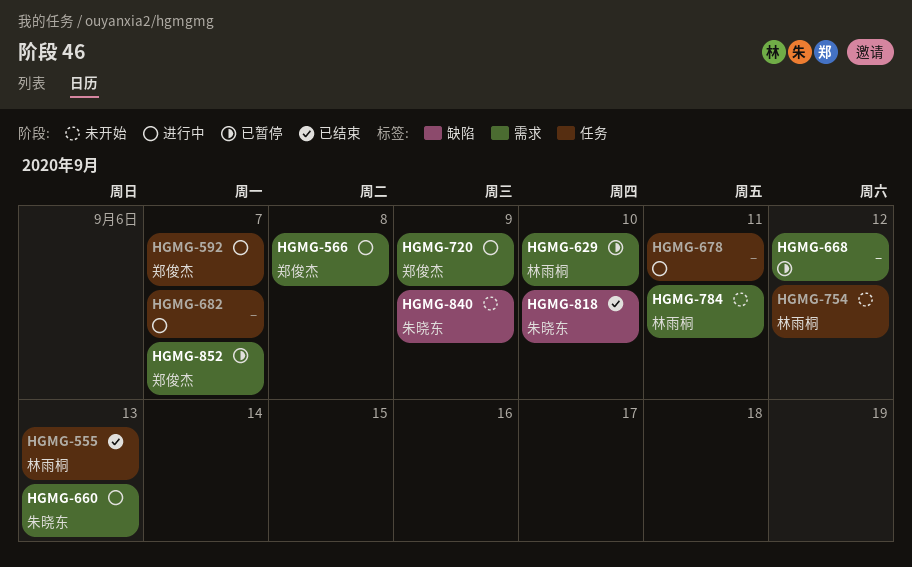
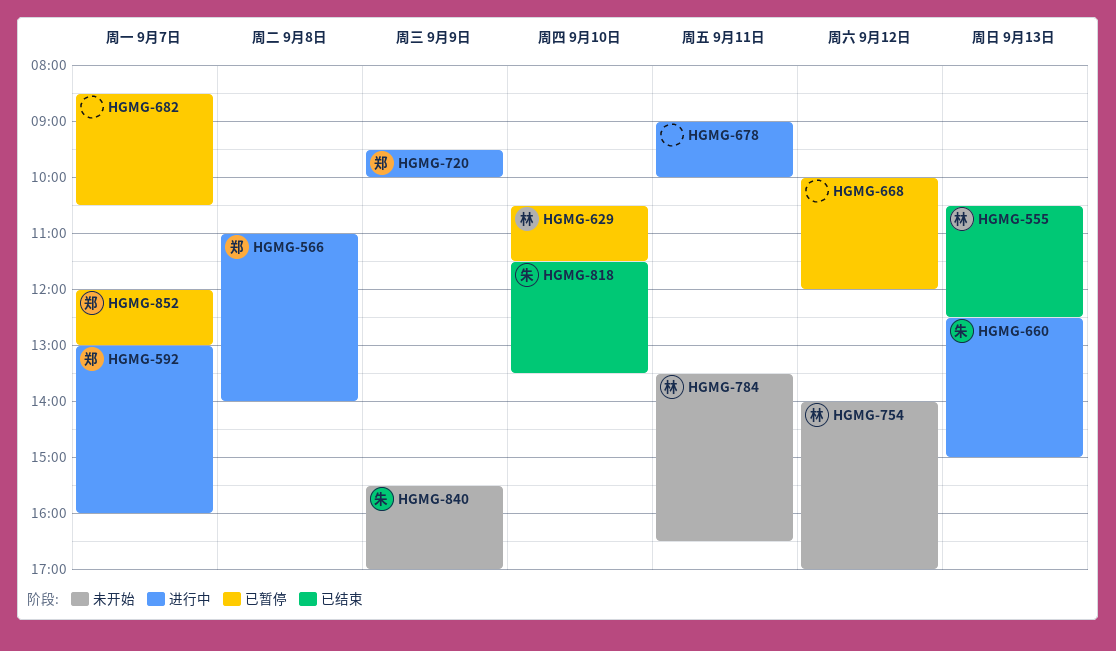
HGMG-682, status: 进行中 -> 已暂停

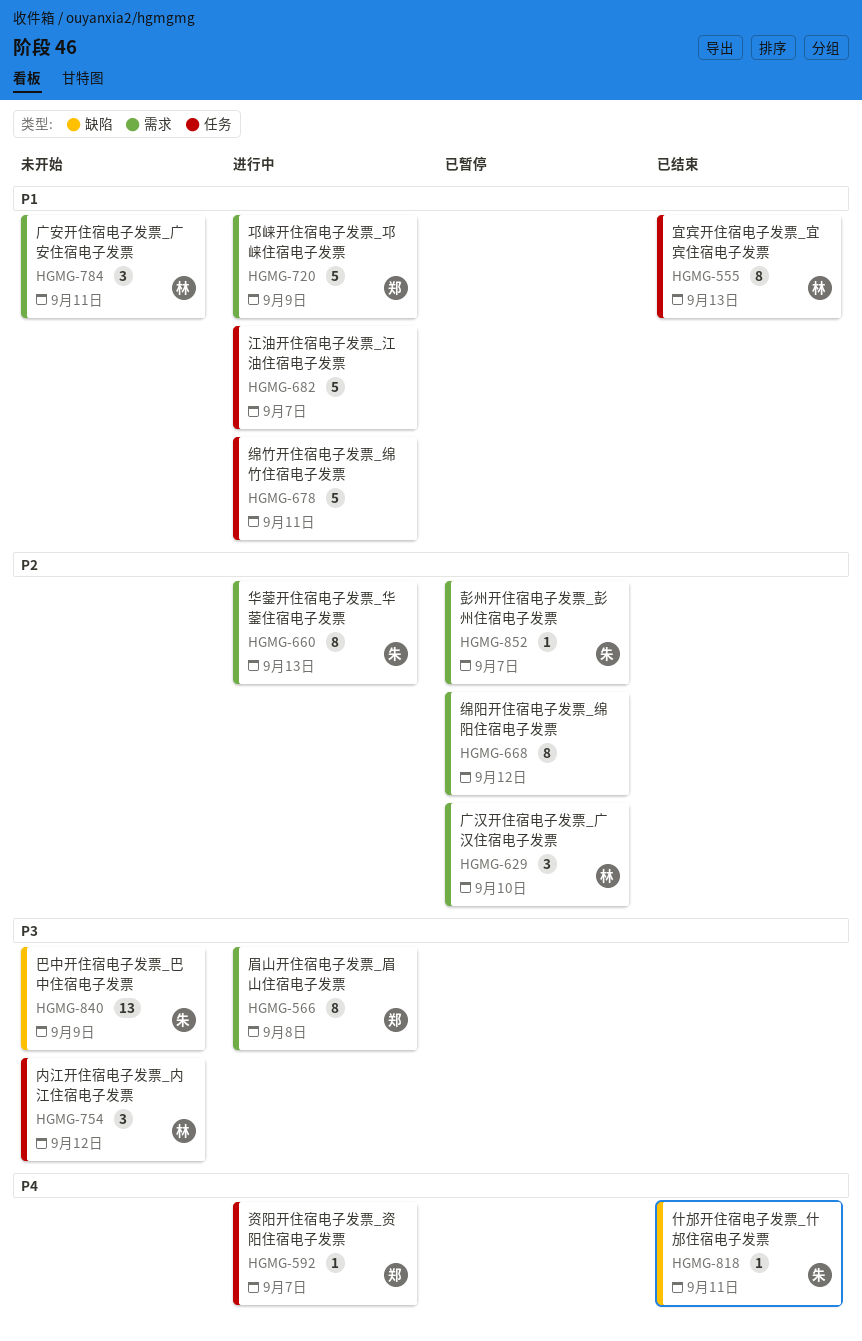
HGMG-682, status: 已暂停 -> 进行中
HGMG-818, day: Sep 10 -> Sep 11
HGMG-852, owner: 郑 -> 朱

